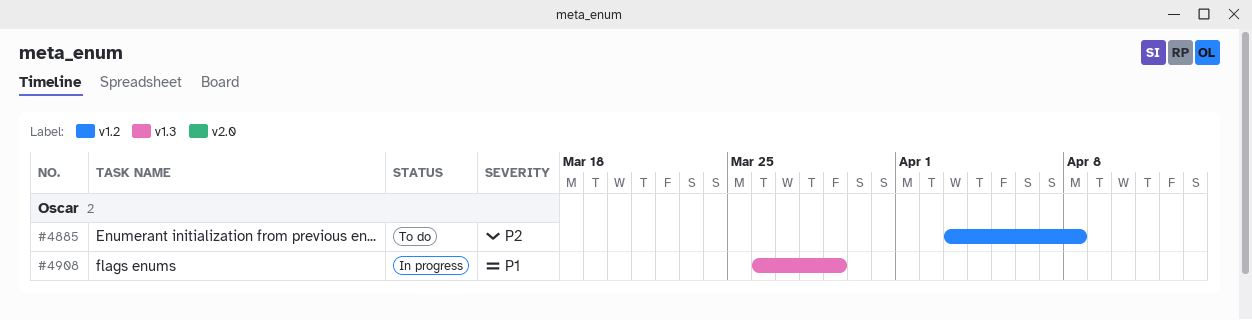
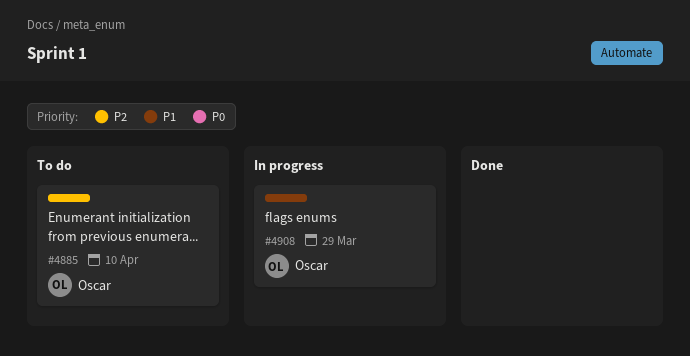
#4885, due: Apr 8 -> Apr 10

